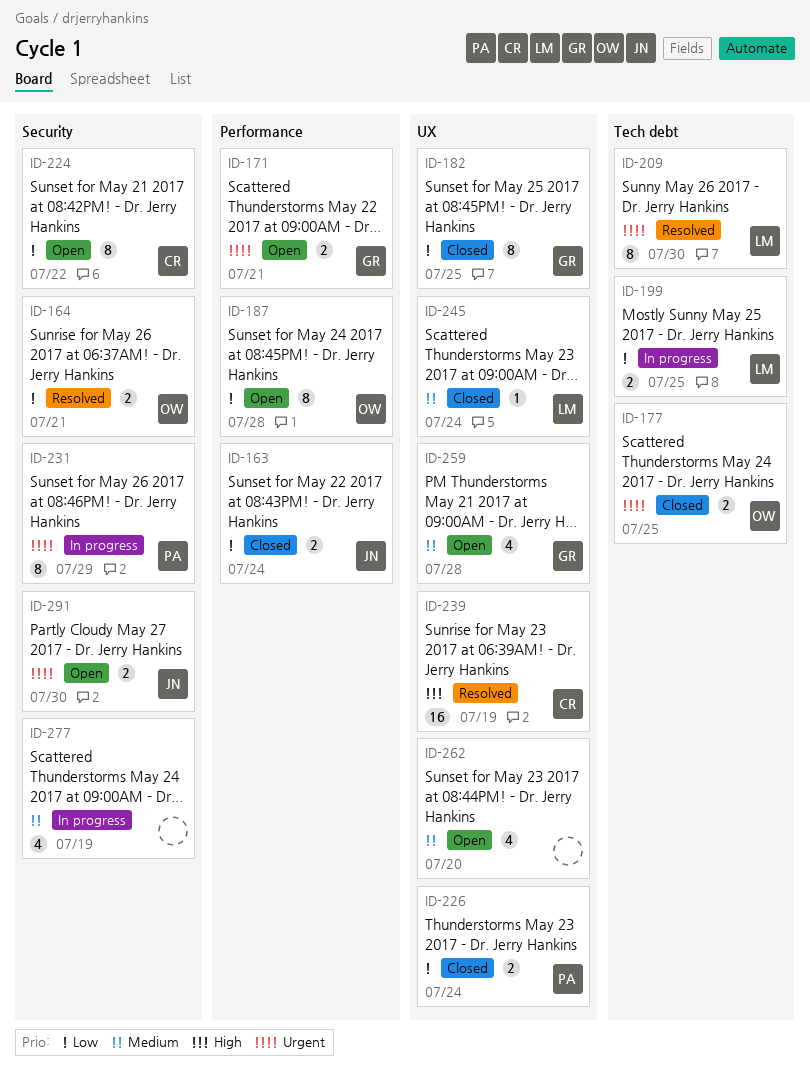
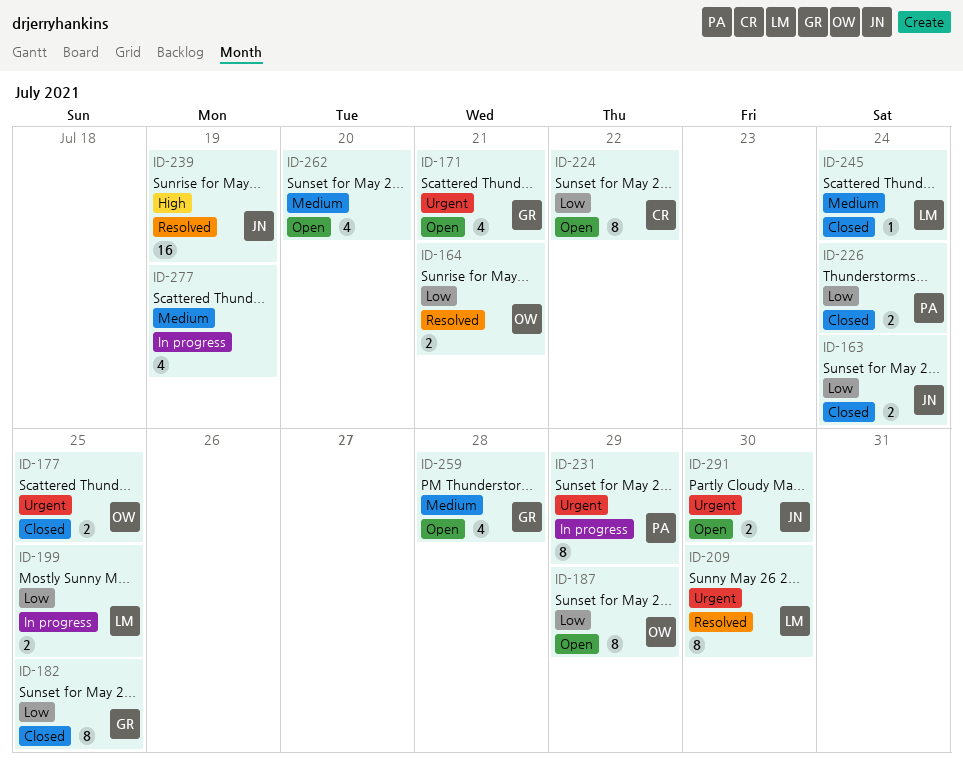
ID-171, estimate: 2 -> 4
ID-187, due: Jul 28 -> Jul 29
ID-239, owner: CR -> JN

